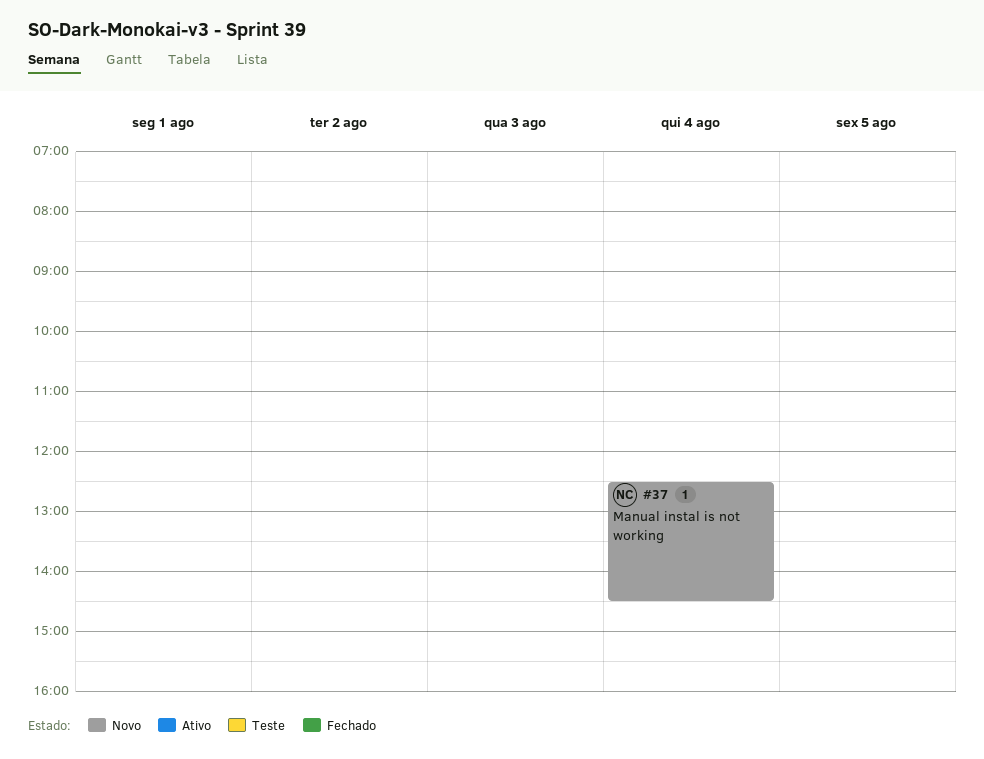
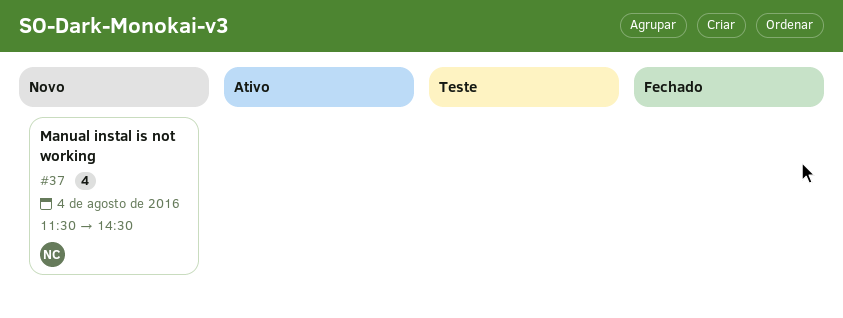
#37, estimate: 1 -> 4
#37, begins: 12:30 -> 11:30

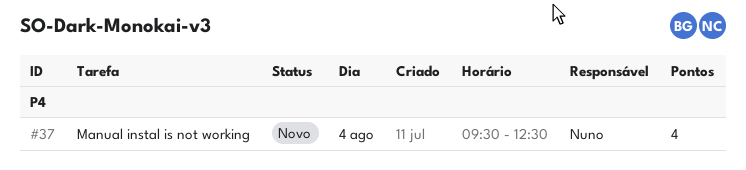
#37, begins: 11:30 -> 09:30
#37, ends: 14:30 -> 12:30

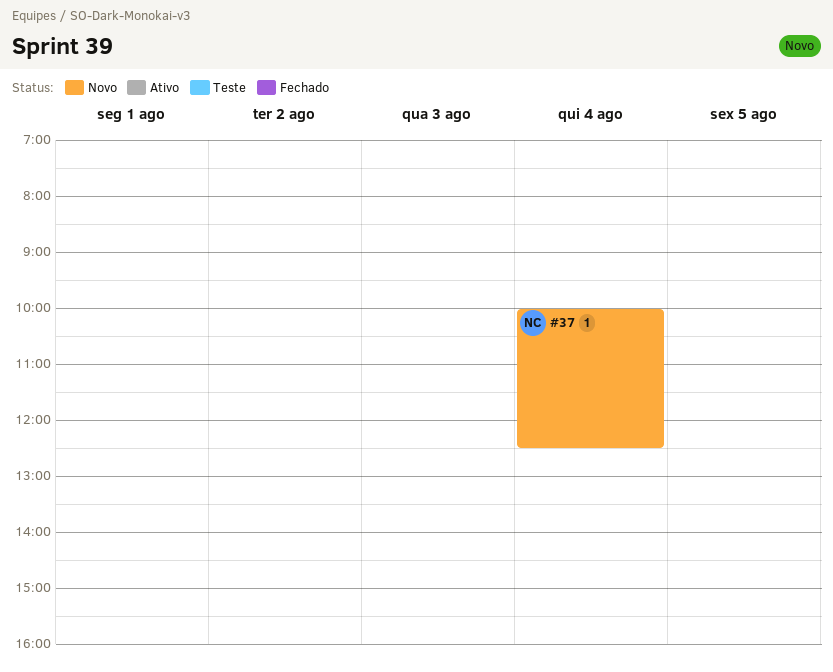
#37, estimate: 4 -> 1
#37, begins: 09:30 -> 10:00

